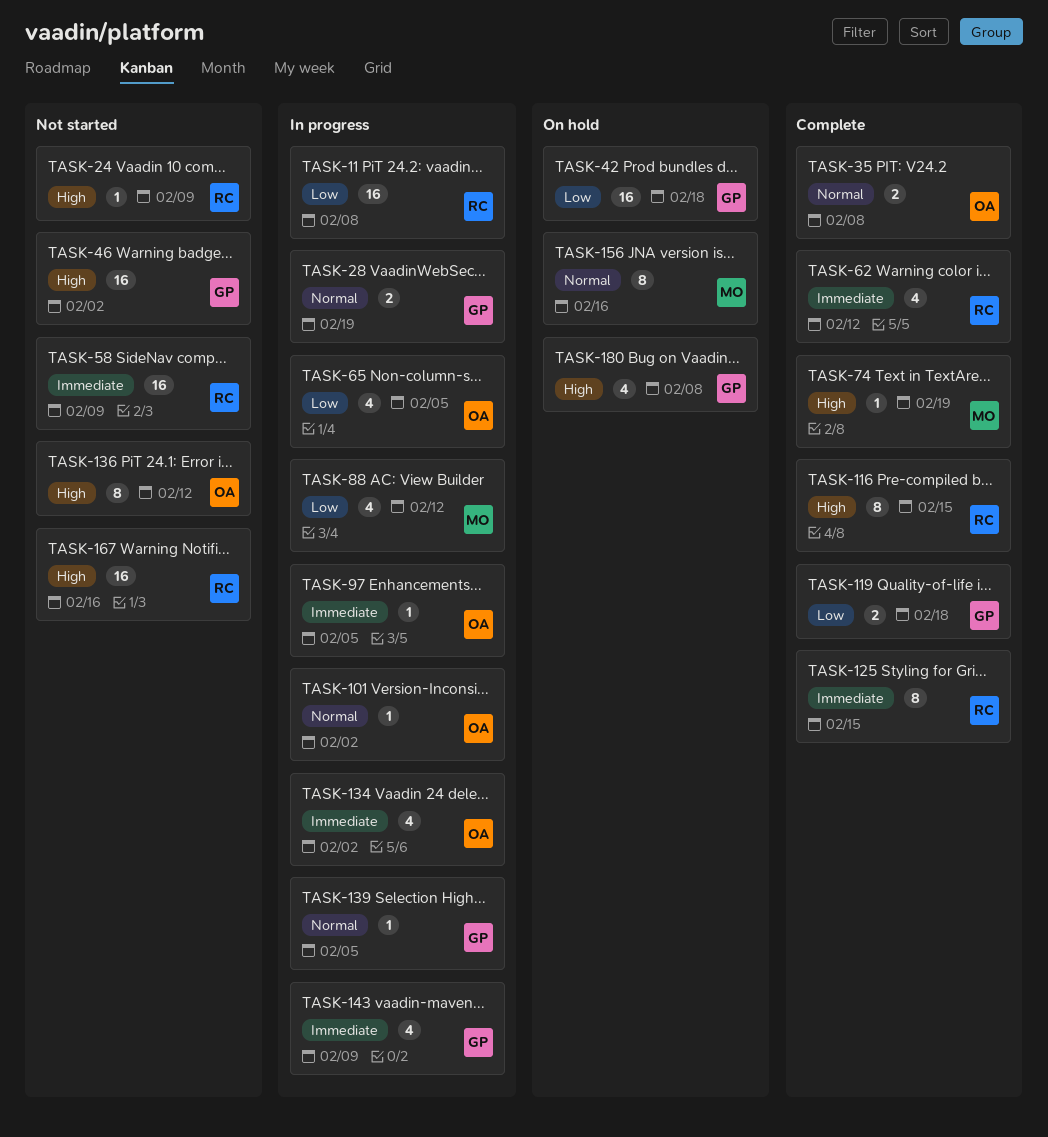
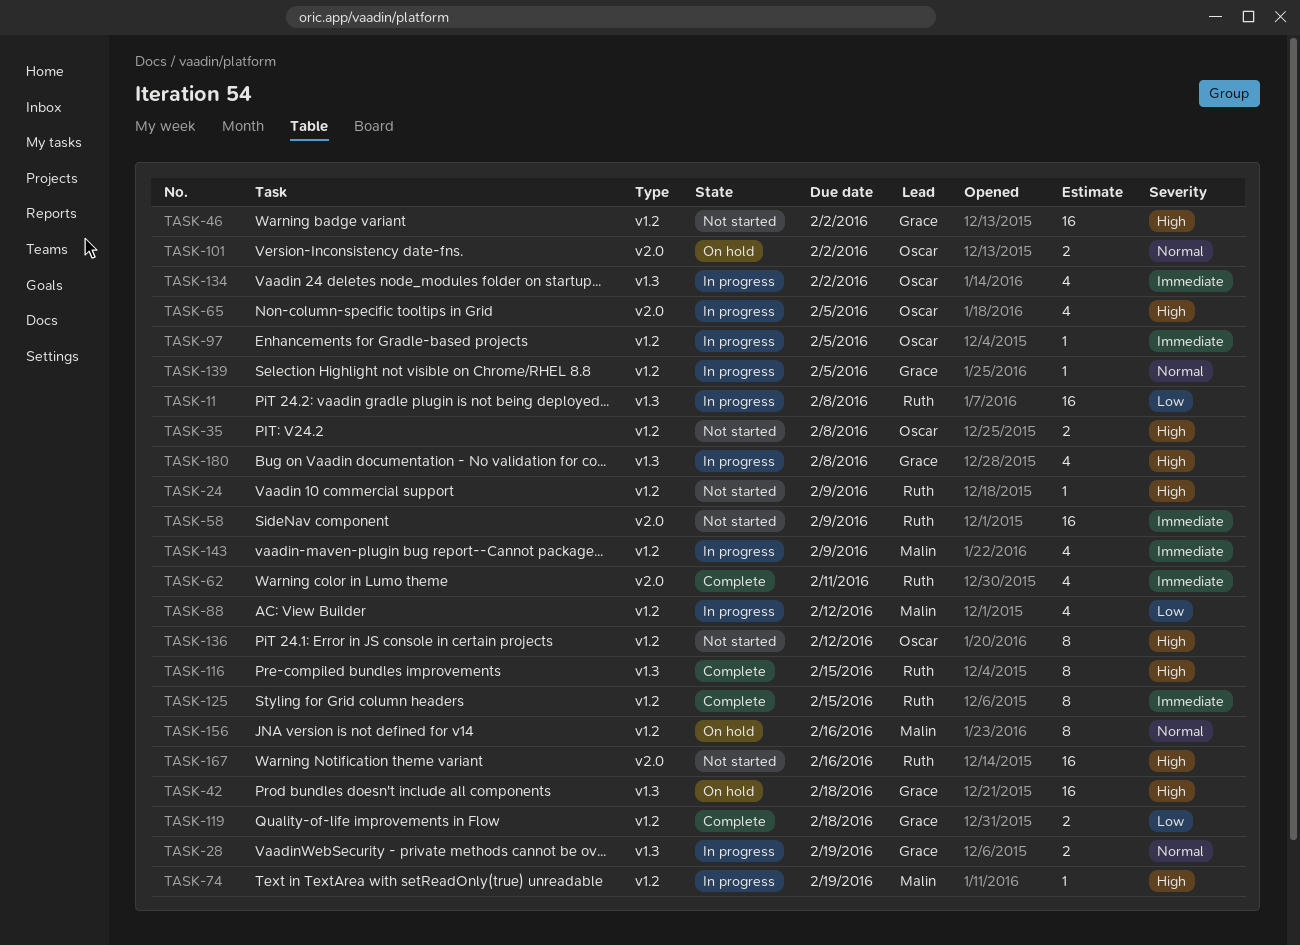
TASK-35, status: Complete -> Not started
TASK-35, priority: Normal -> High
TASK-42, priority: Low -> High
TASK-62, due: Feb 12 -> Feb 11
TASK-65, priority: Low -> High
TASK-74, status: Complete -> In progress
TASK-101, status: In progress -> On hold
TASK-101, estimate: 1 -> 2
TASK-143, owner: Grace -> Malin
TASK-180, status: On hold -> In progress

